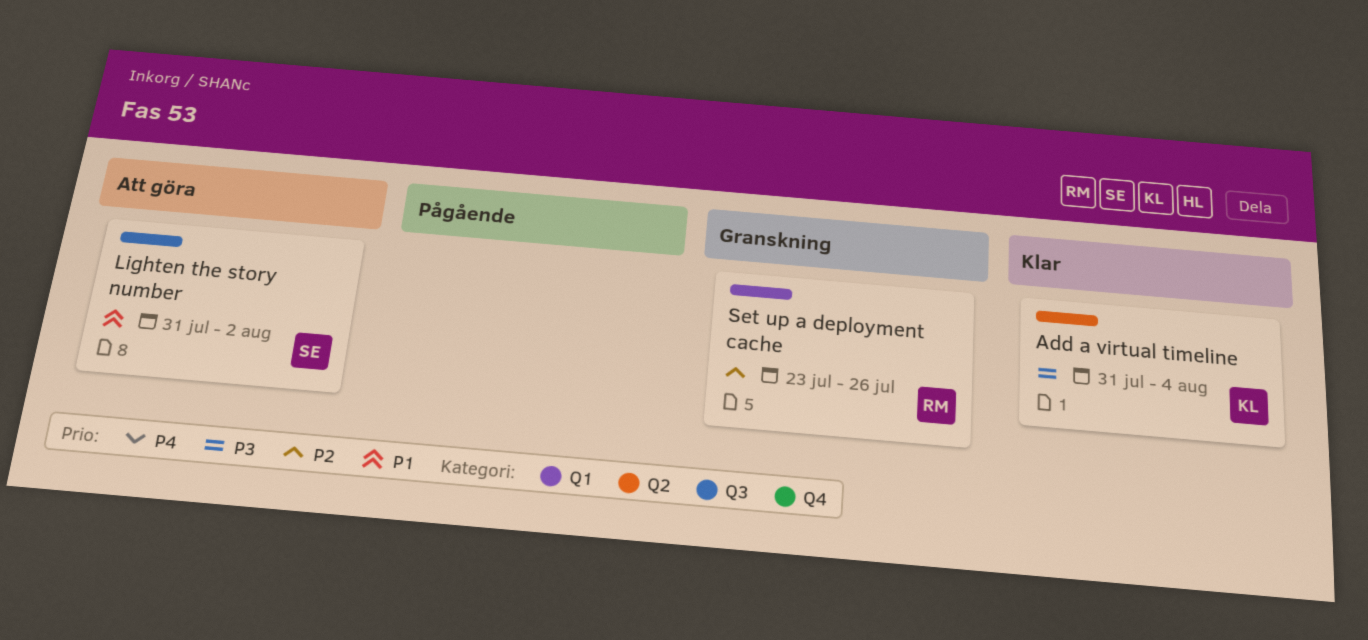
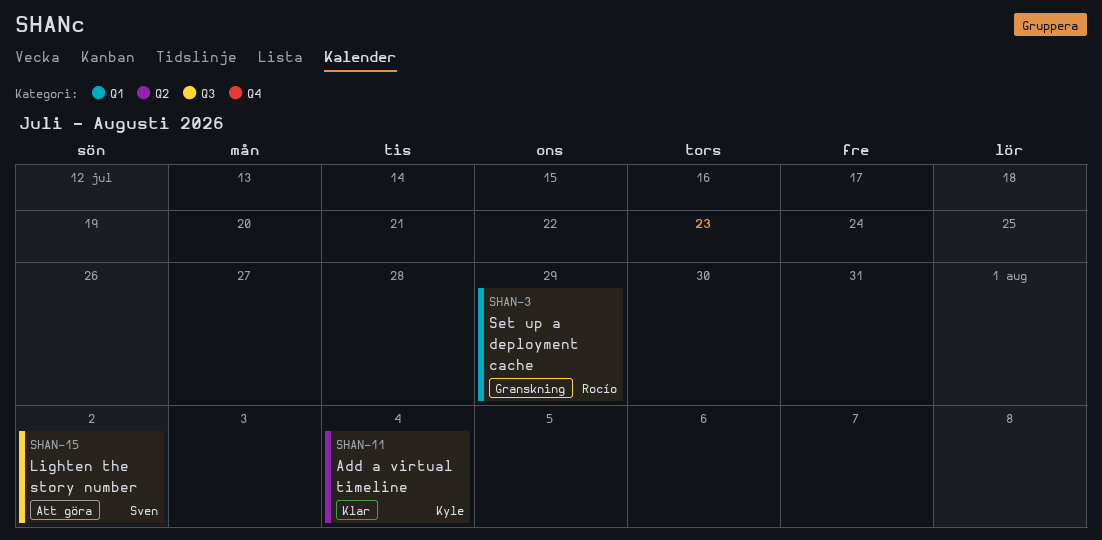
Set up a deployment cache, due: Jul 26 -> Jul 29

